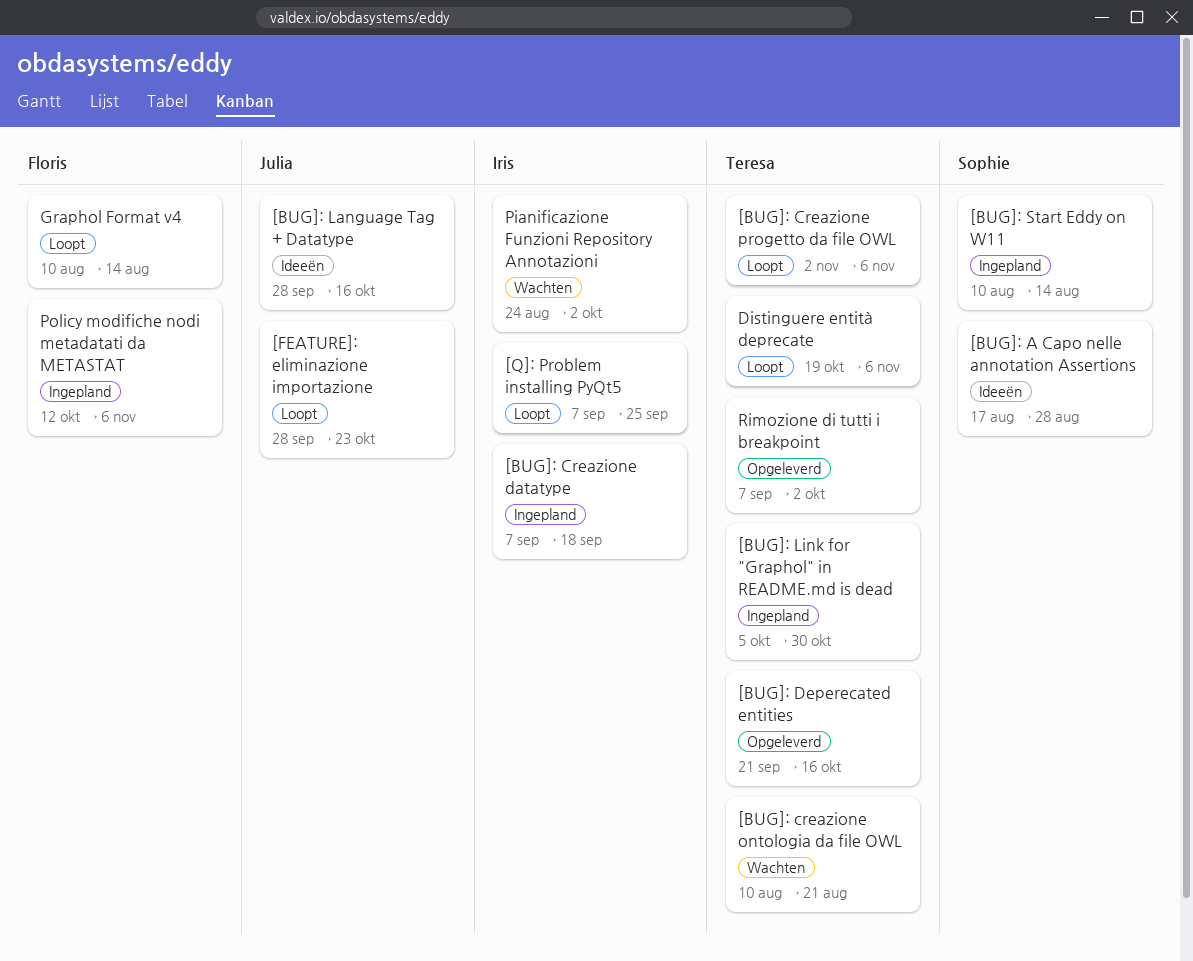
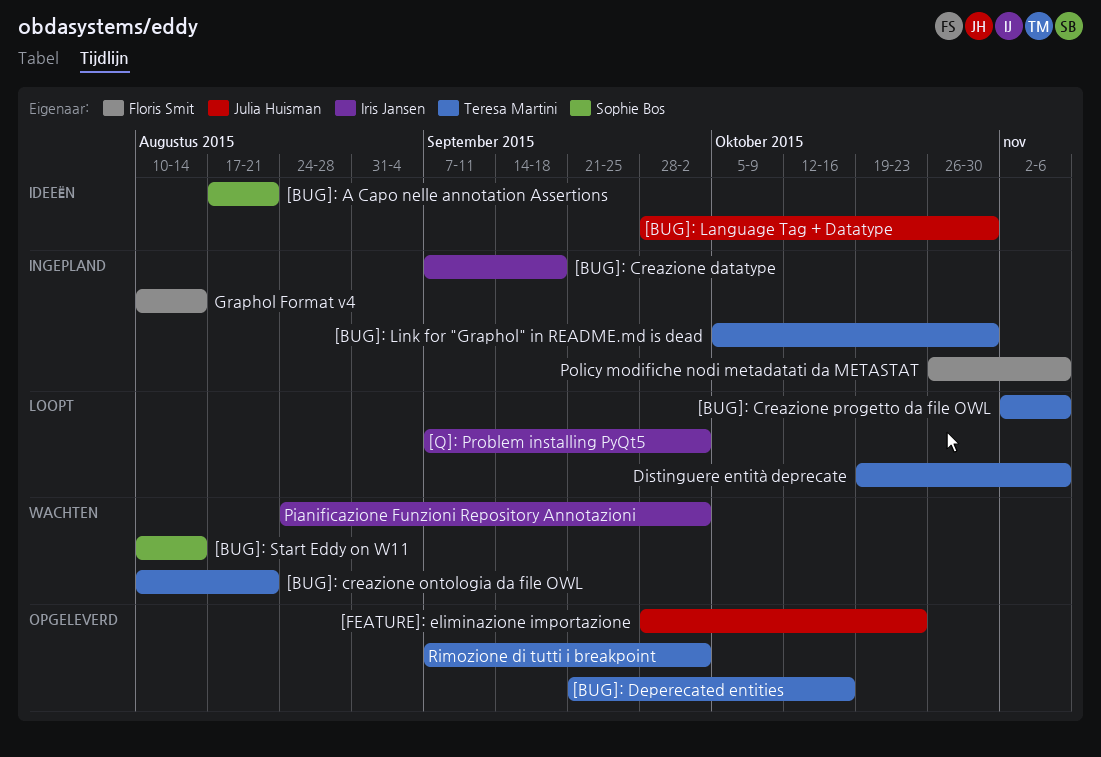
[BUG]: A Capo nelle annotation Assertions, due: Aug 28 -> Aug 21
[BUG]: Language Tag + Datatype, due: Oct 16 -> Oct 30
[BUG]: Start Eddy on W11, status: Ingepland -> Wachten
[FEATURE]: eliminazione importazione, status: Loopt -> Opgeleverd
[Q]: Problem installing PyQt5, due: Sep 25 -> Oct 2
Graphol Format v4, status: Loopt -> Ingepland
Policy modifiche nodi metadatati da METASTAT, start: Oct 12 -> Oct 26

